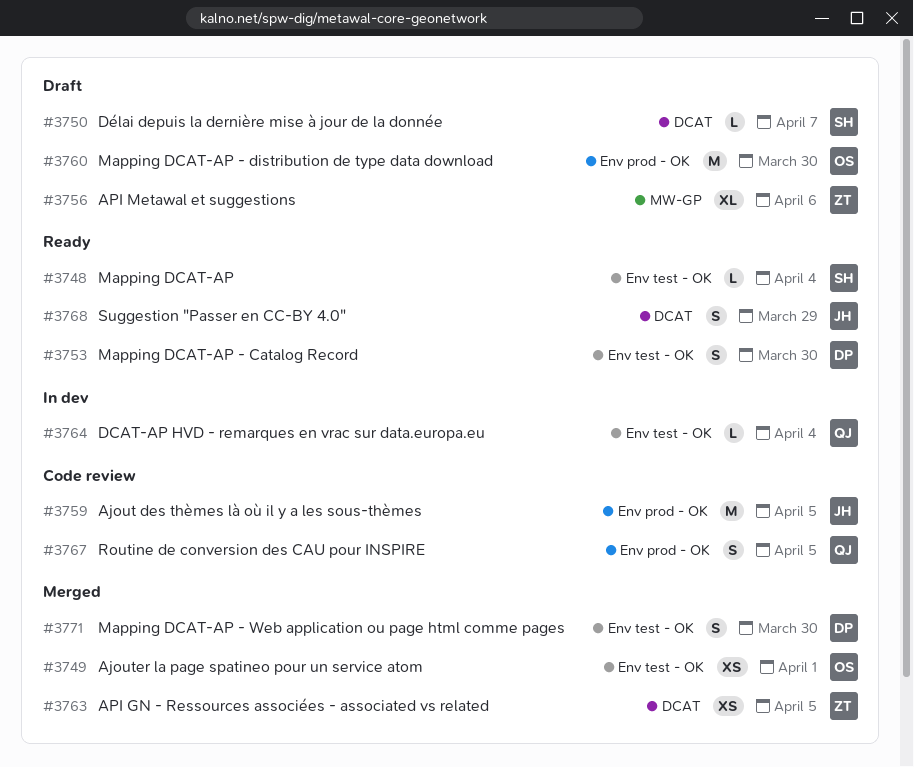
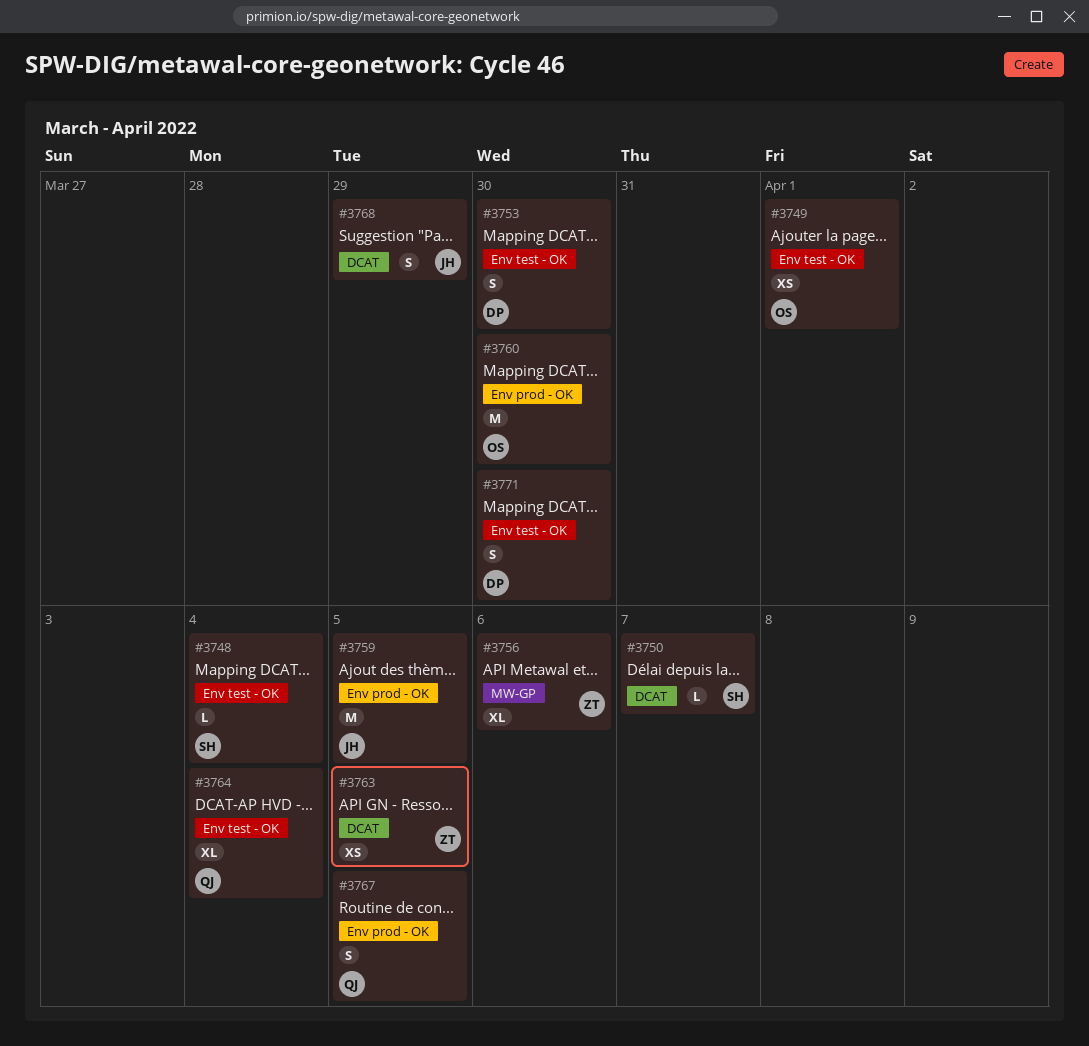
#3764, estimate: L -> XL

